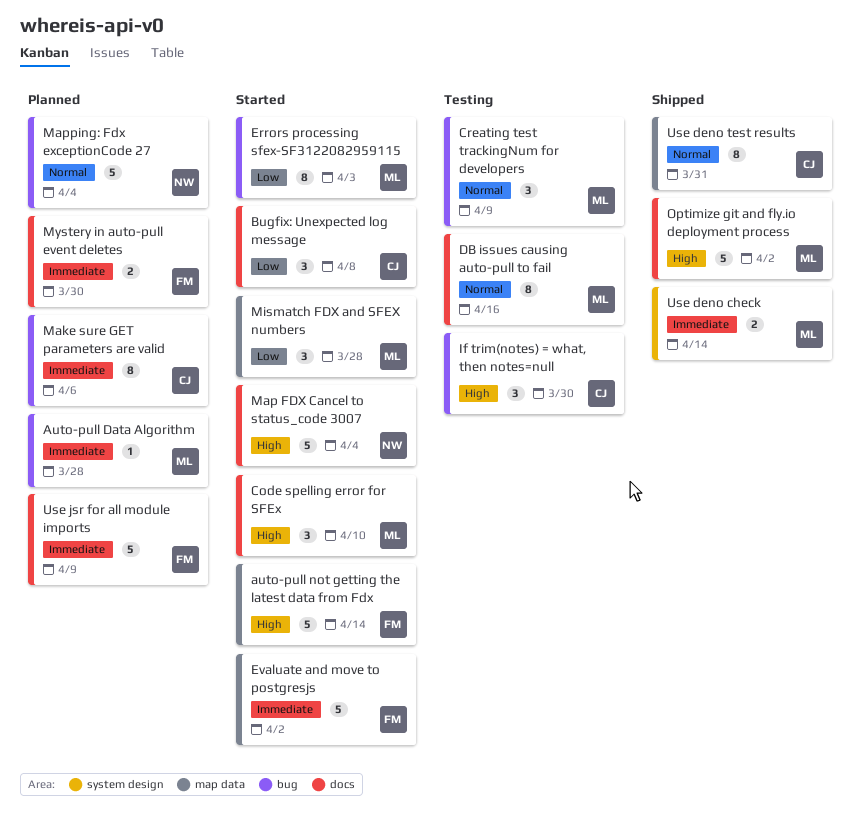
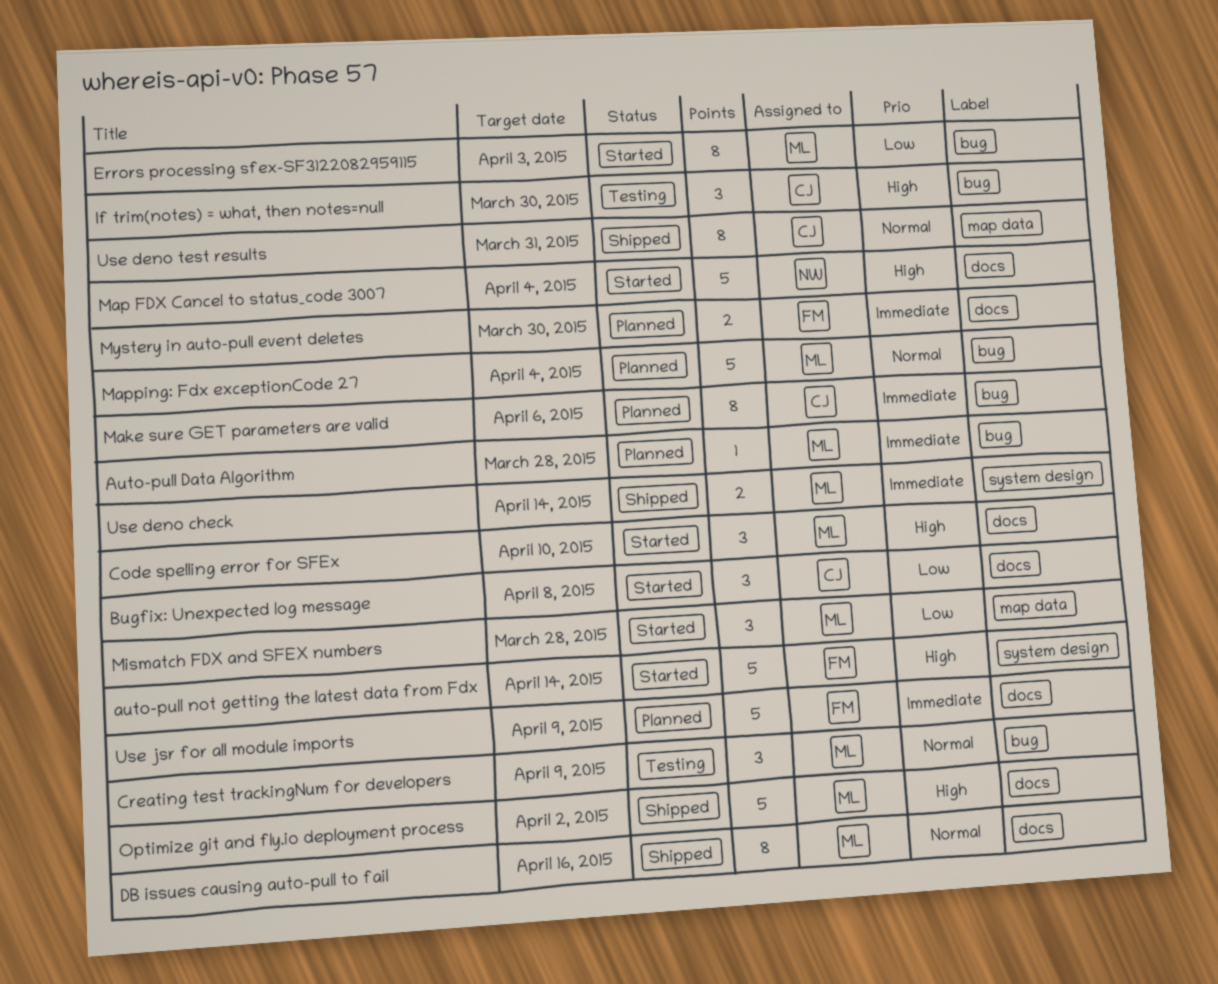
auto-pull not getting the latest data from Fdx, label: map data -> system design
DB issues causing auto-pull to fail, status: Testing -> Shipped
Evaluate and move to postgresjs: present -> none
Mapping: Fdx exceptionCode 27, owner: NW -> ML

